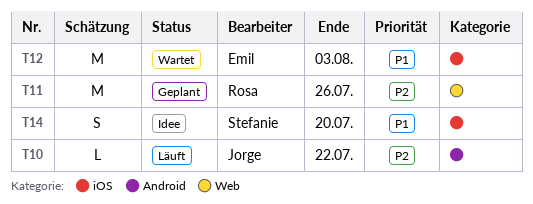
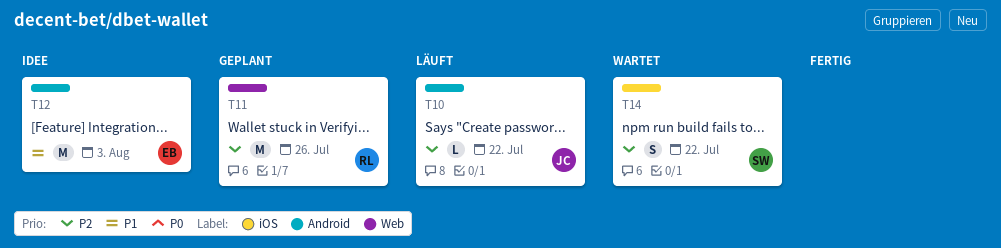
T12, status: Wartet -> Idee
T12, label: iOS -> Android
T14, status: Idee -> Wartet
T14, priority: P1 -> P2
T14, due: Jul 20 -> Jul 22

